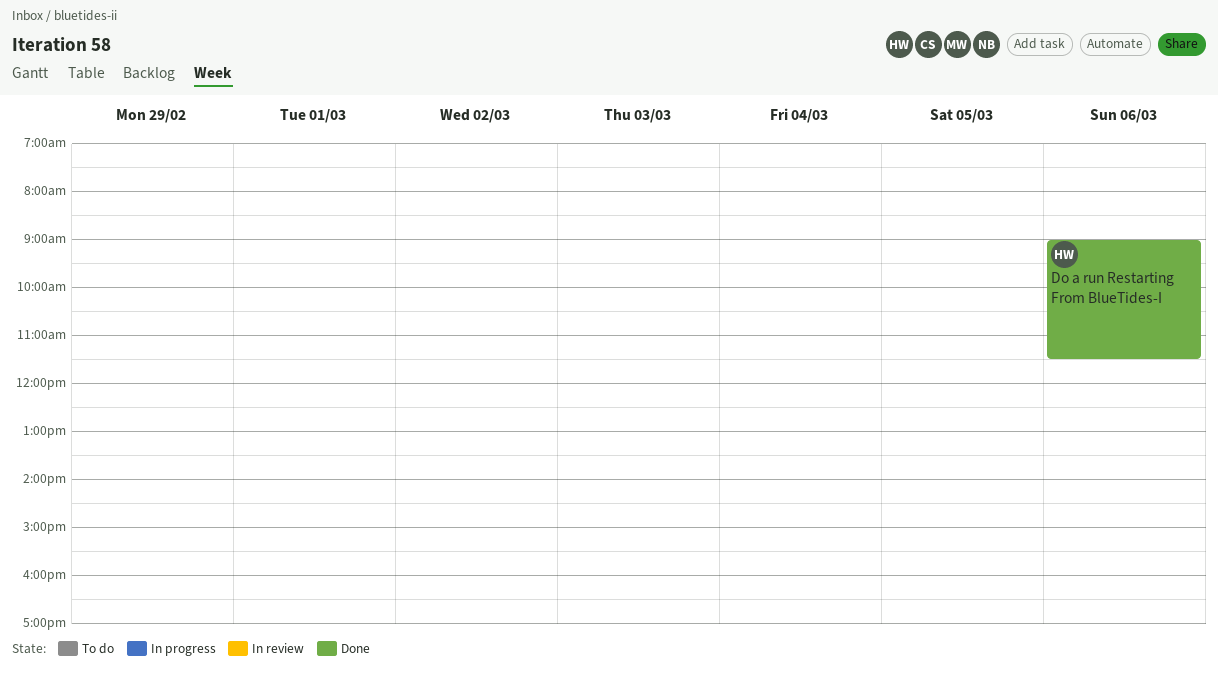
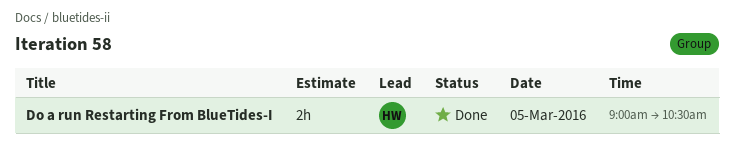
Do a run Restarting From BlueTides-I, day: Mar 6 -> Mar 5
Do a run Restarting From BlueTides-I, ends: 11:30 -> 10:30

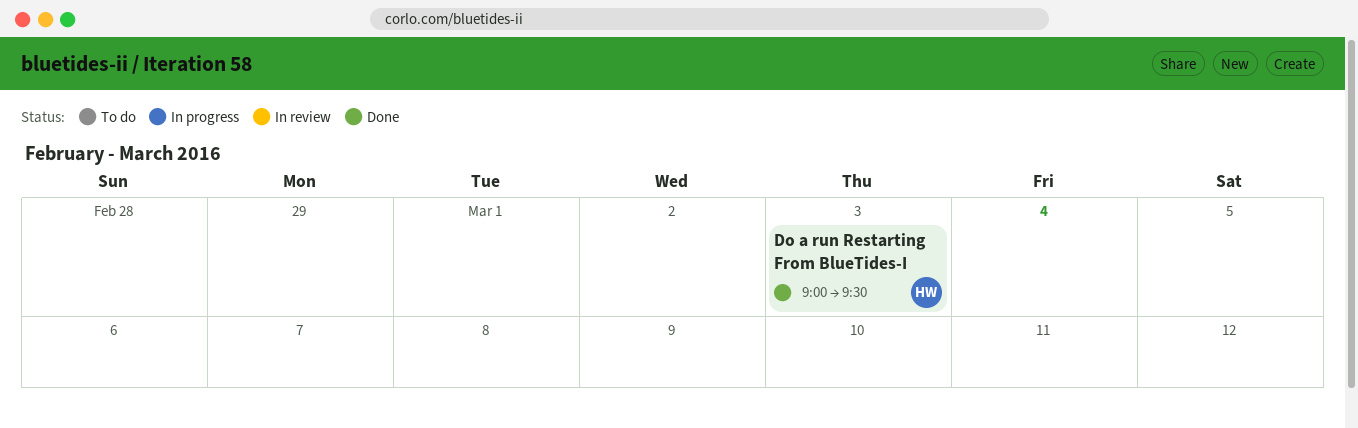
Do a run Restarting From BlueTides-I, day: Mar 5 -> Mar 3
Do a run Restarting From BlueTides-I, ends: 10:30 -> 09:30

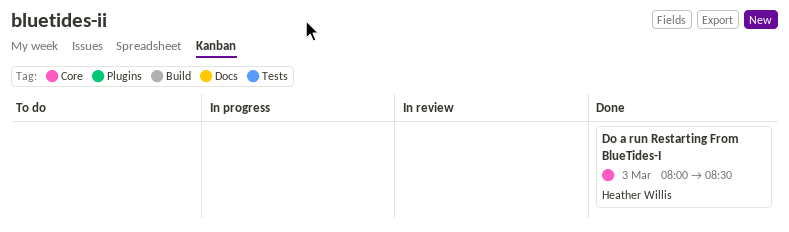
Do a run Restarting From BlueTides-I, begins: 09:00 -> 08:00
Do a run Restarting From BlueTides-I, ends: 09:30 -> 08:30

